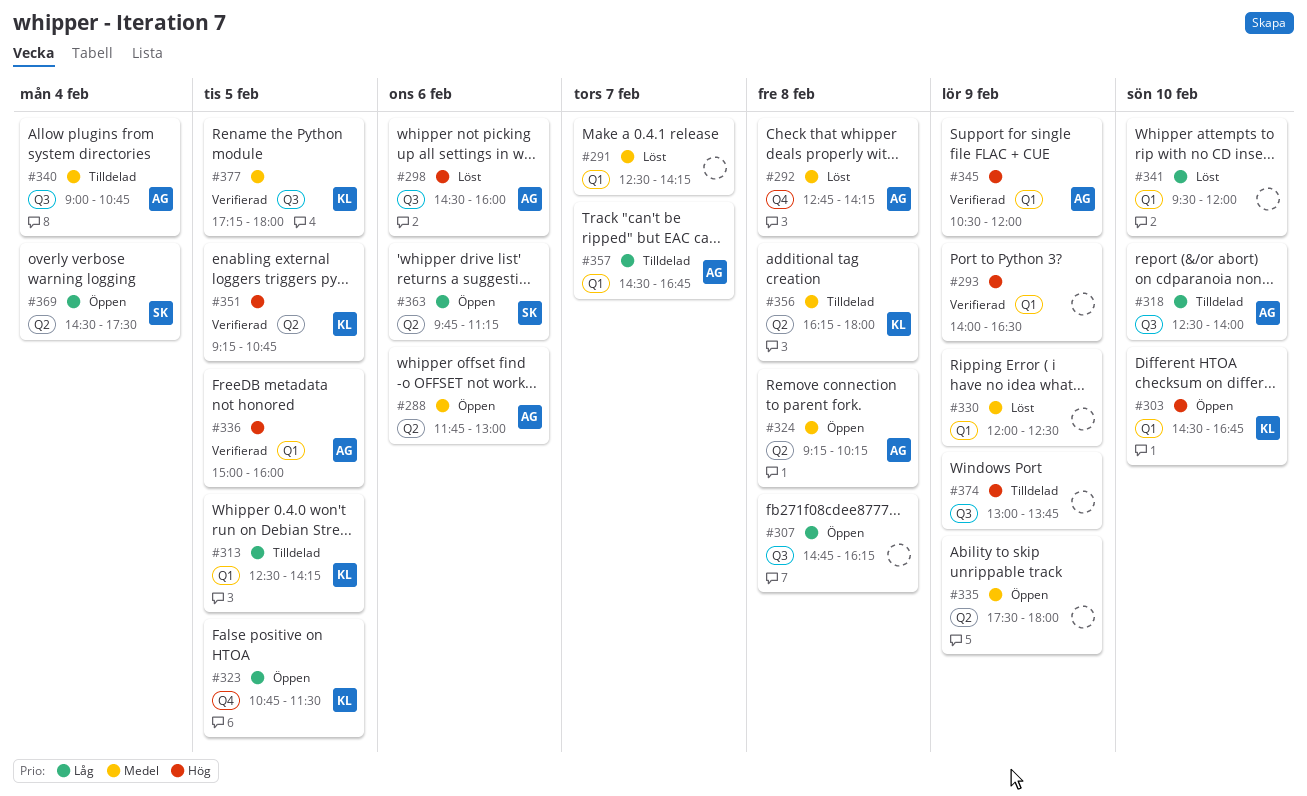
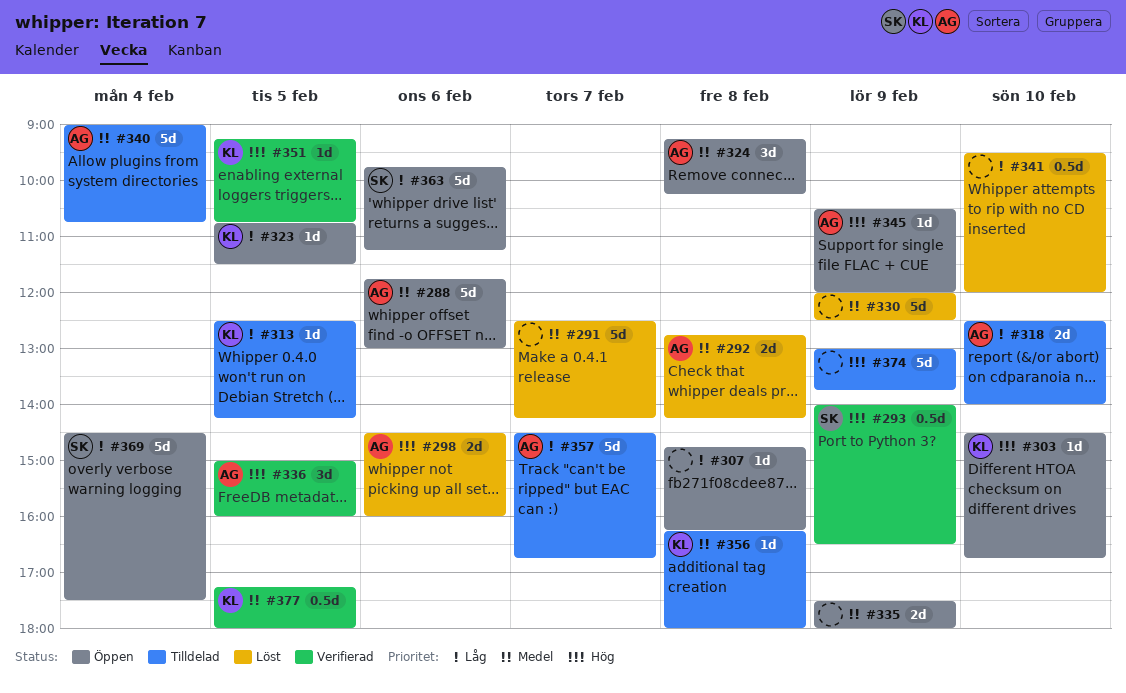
#293, owner: none -> SK
#345, status: Verifierad -> Öppen

